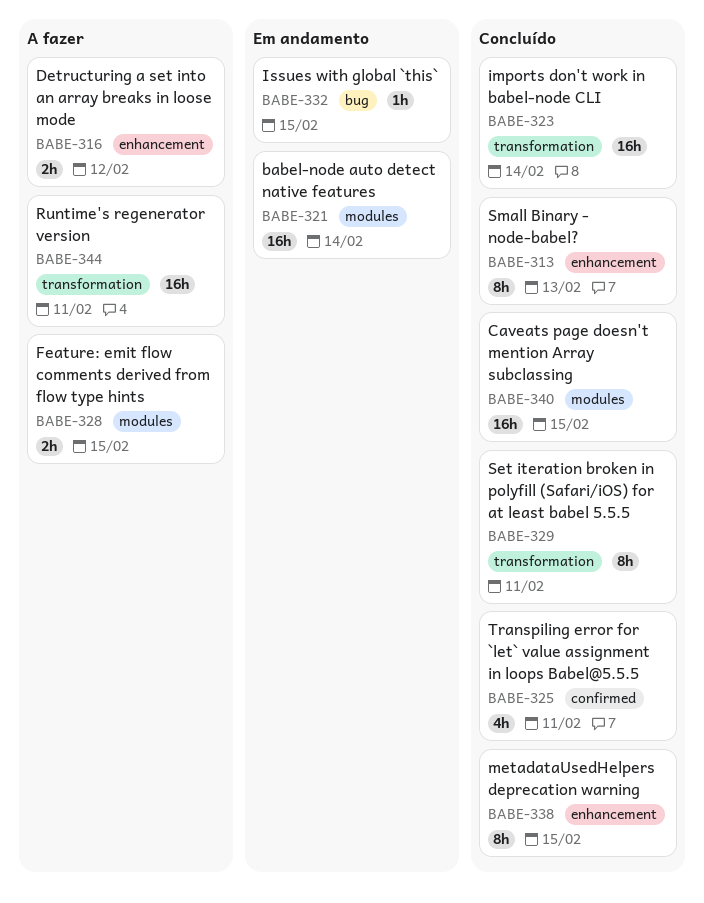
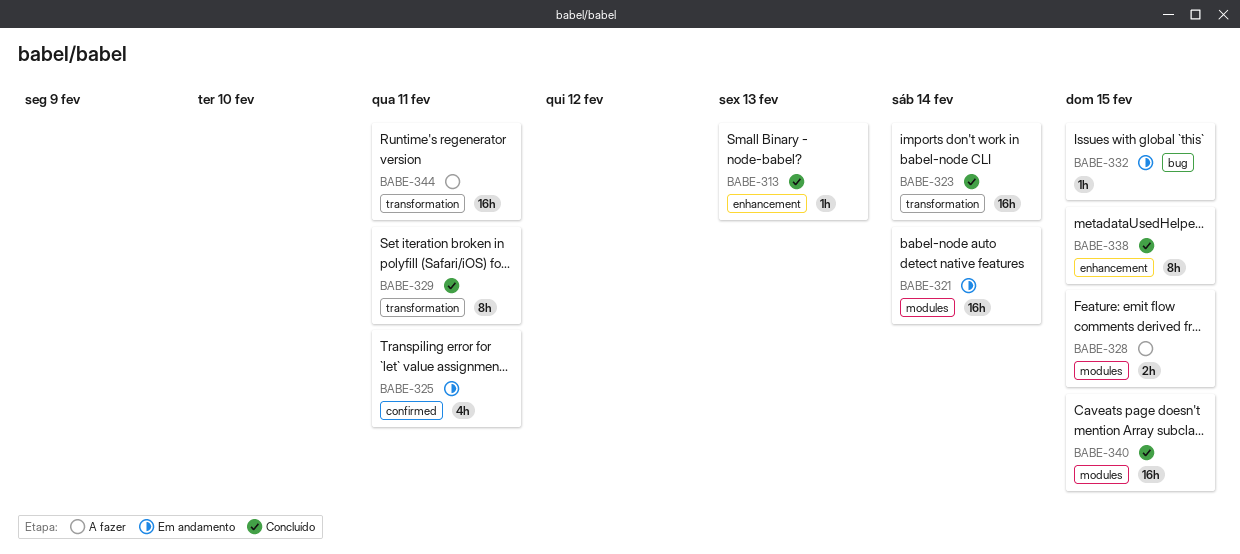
BABE-313, estimate: 8h -> 1h
BABE-316: present -> none
BABE-325, status: Concluído -> Em andamento

